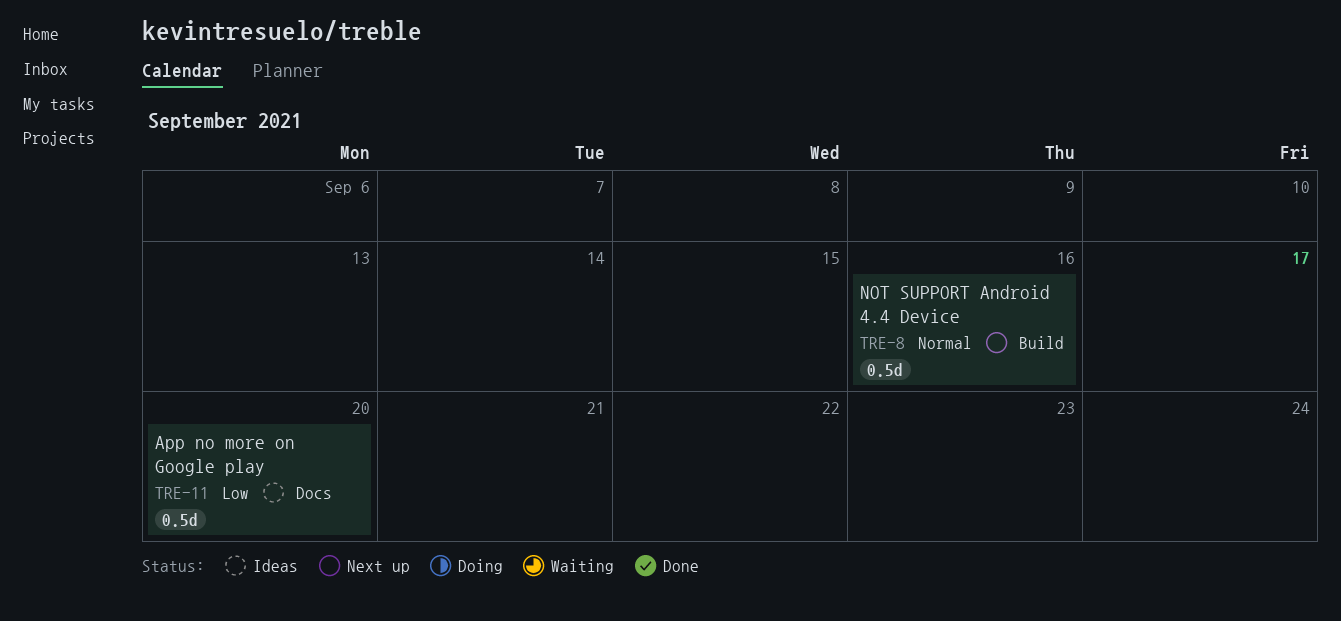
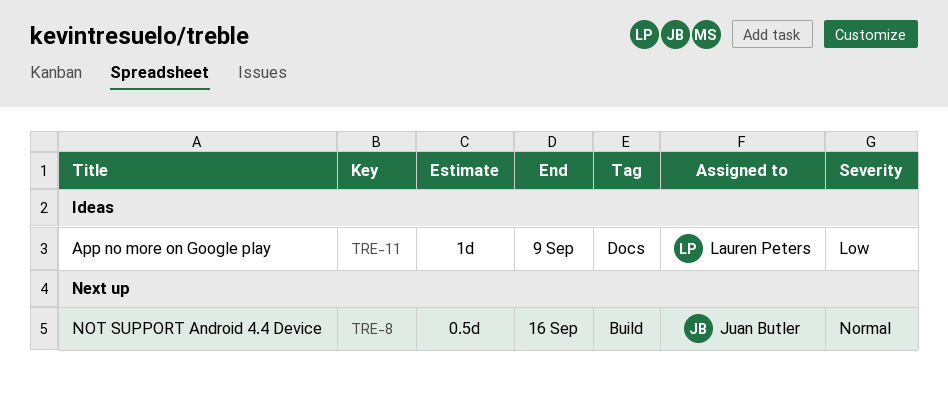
TRE-11, estimate: 0.5d -> 1d
TRE-11, due: Sep 20 -> Sep 9

